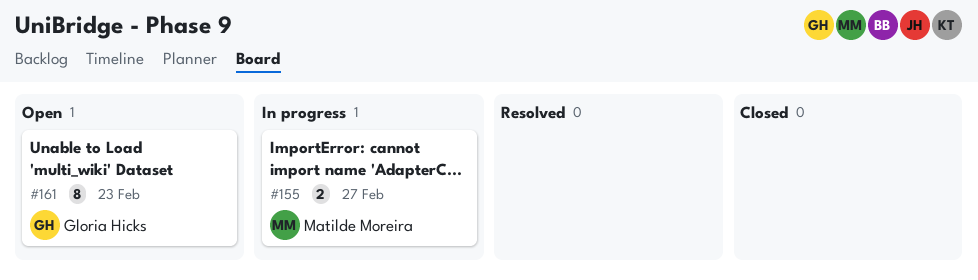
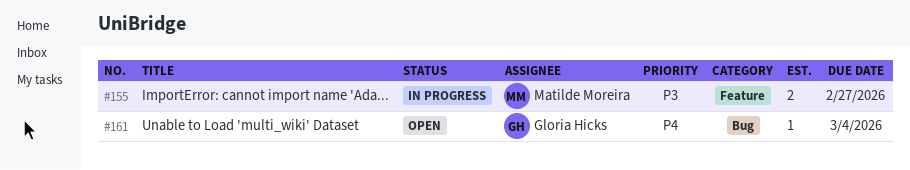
#161, estimate: 8 -> 1
#161, due: Feb 23 -> Mar 4

